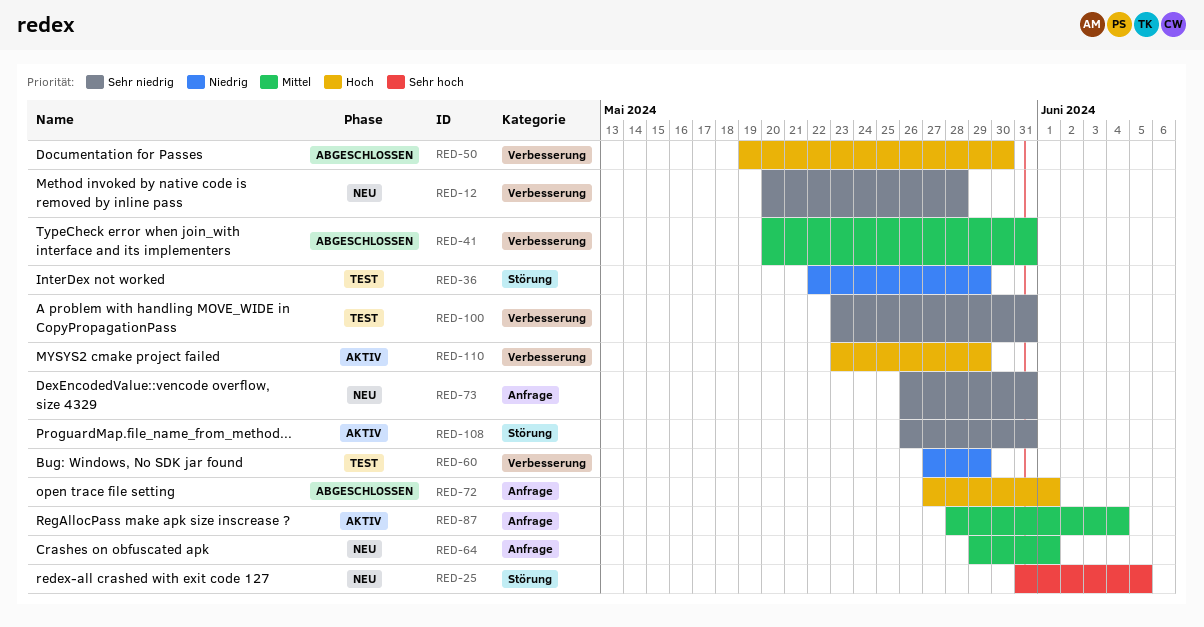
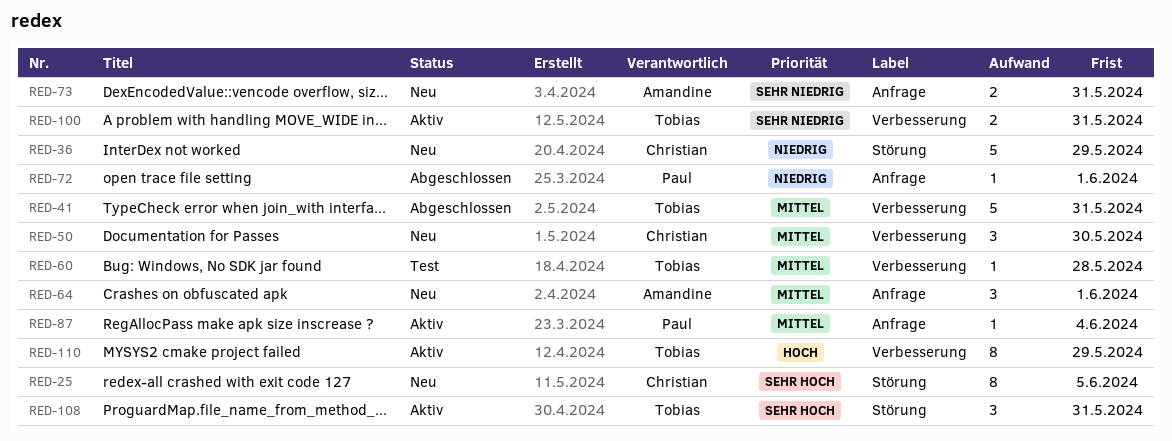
RED-12: present -> none
RED-36, status: Test -> Neu
RED-50, status: Abgeschlossen -> Neu
RED-50, priority: Hoch -> Mittel
RED-60, priority: Niedrig -> Mittel
RED-60, due: May 29 -> May 28
RED-72, priority: Hoch -> Niedrig
RED-100, status: Test -> Aktiv
RED-108, priority: Sehr niedrig -> Sehr hoch

